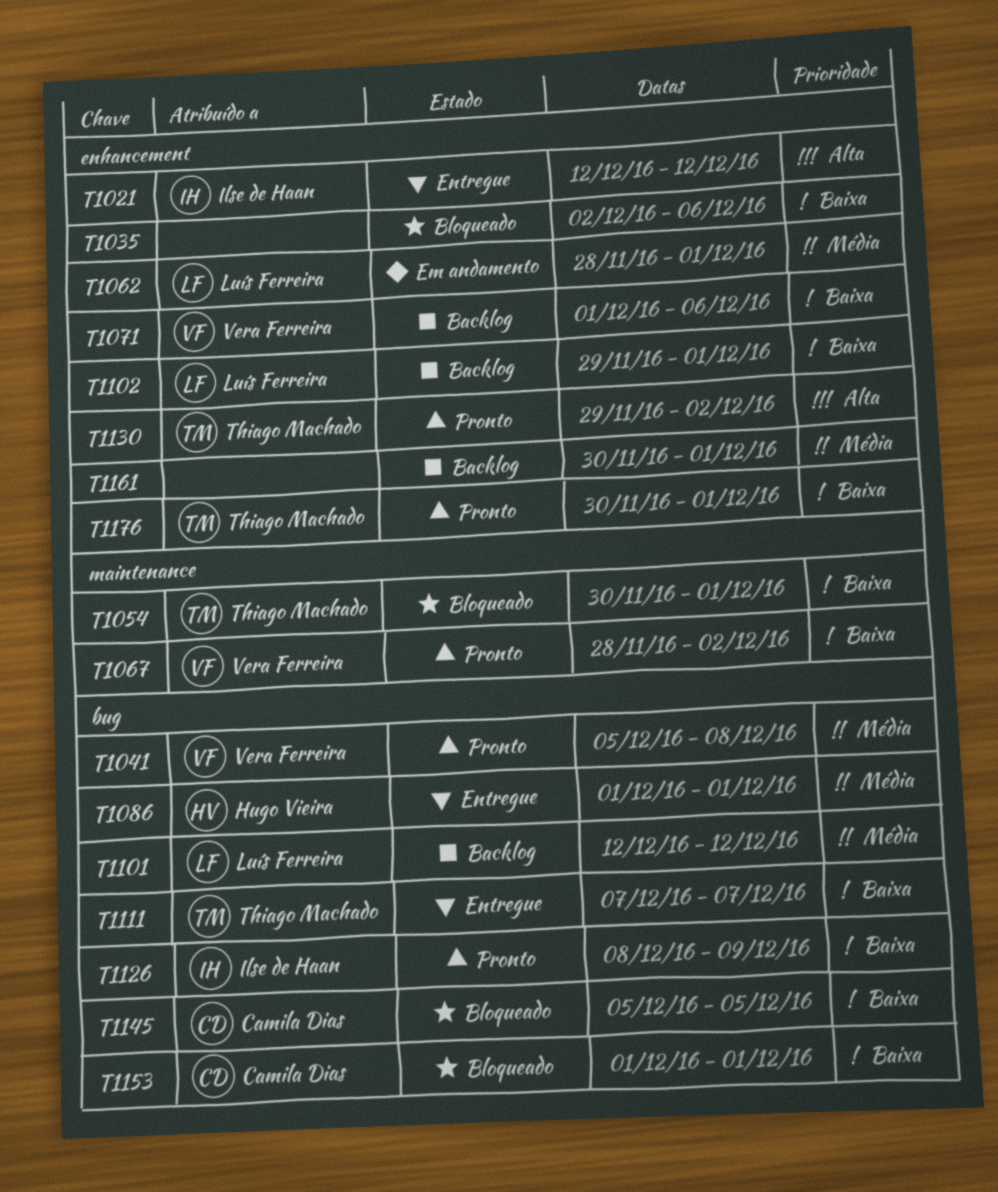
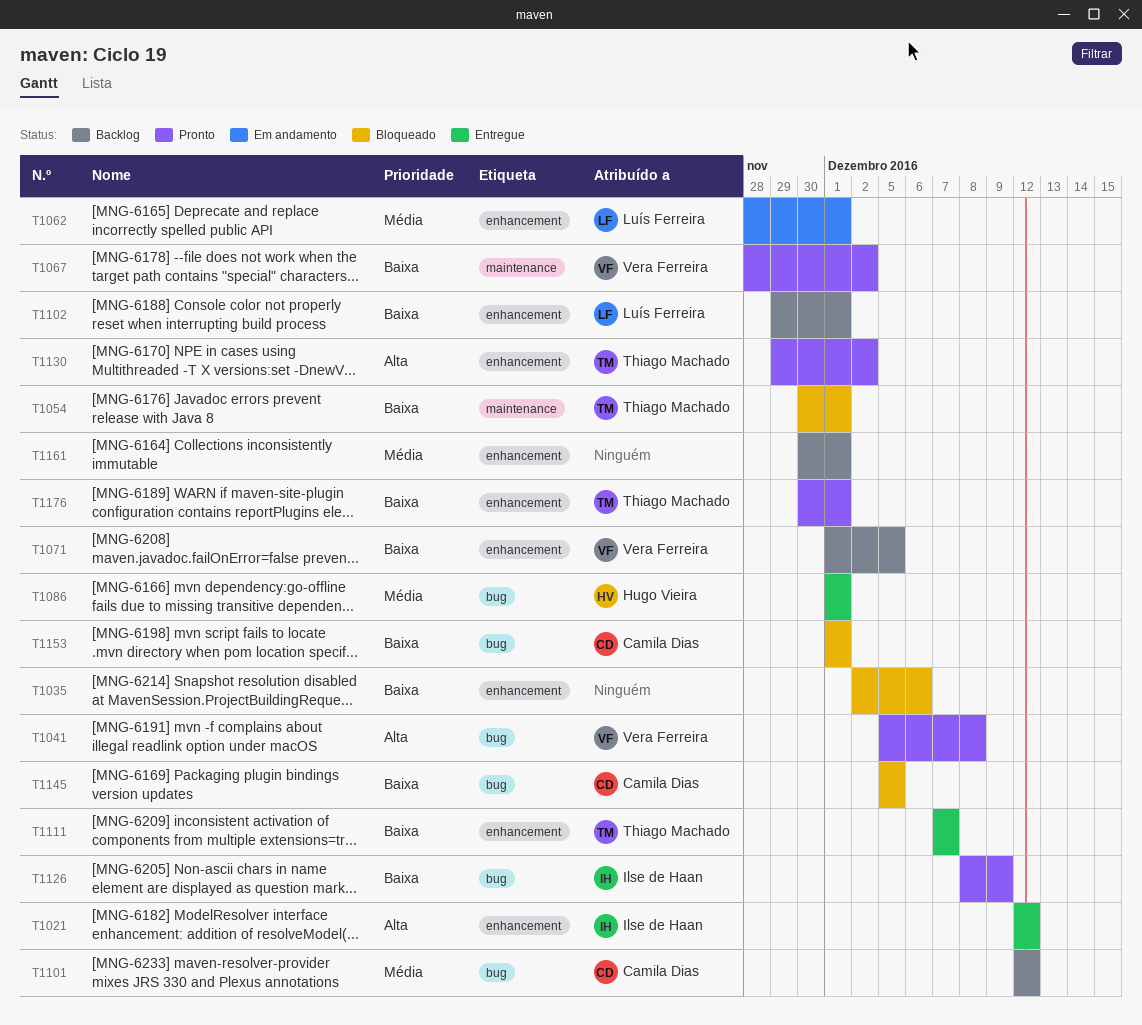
T1041, priority: Média -> Alta
T1071, due: Dec 6 -> Dec 5
T1101, owner: Luís Ferreira -> Camila Dias
T1111, label: bug -> enhancement

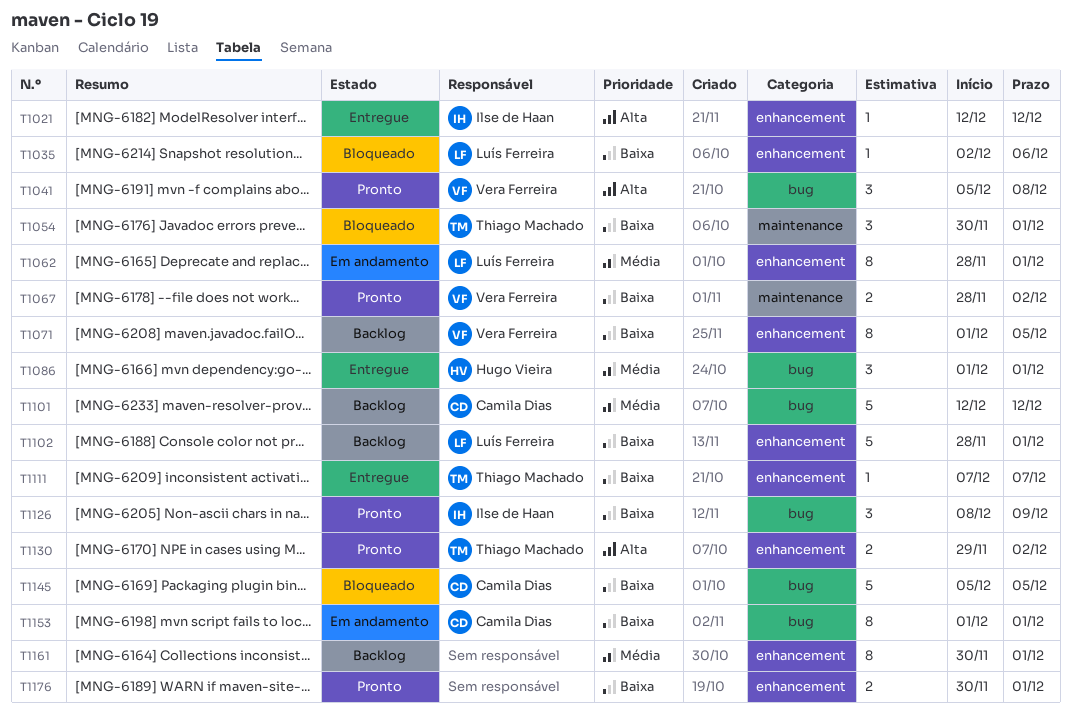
T1035, owner: none -> Luís Ferreira
T1102, start: Nov 29 -> Nov 28
T1153, status: Bloqueado -> Em andamento
T1176, owner: Thiago Machado -> none

